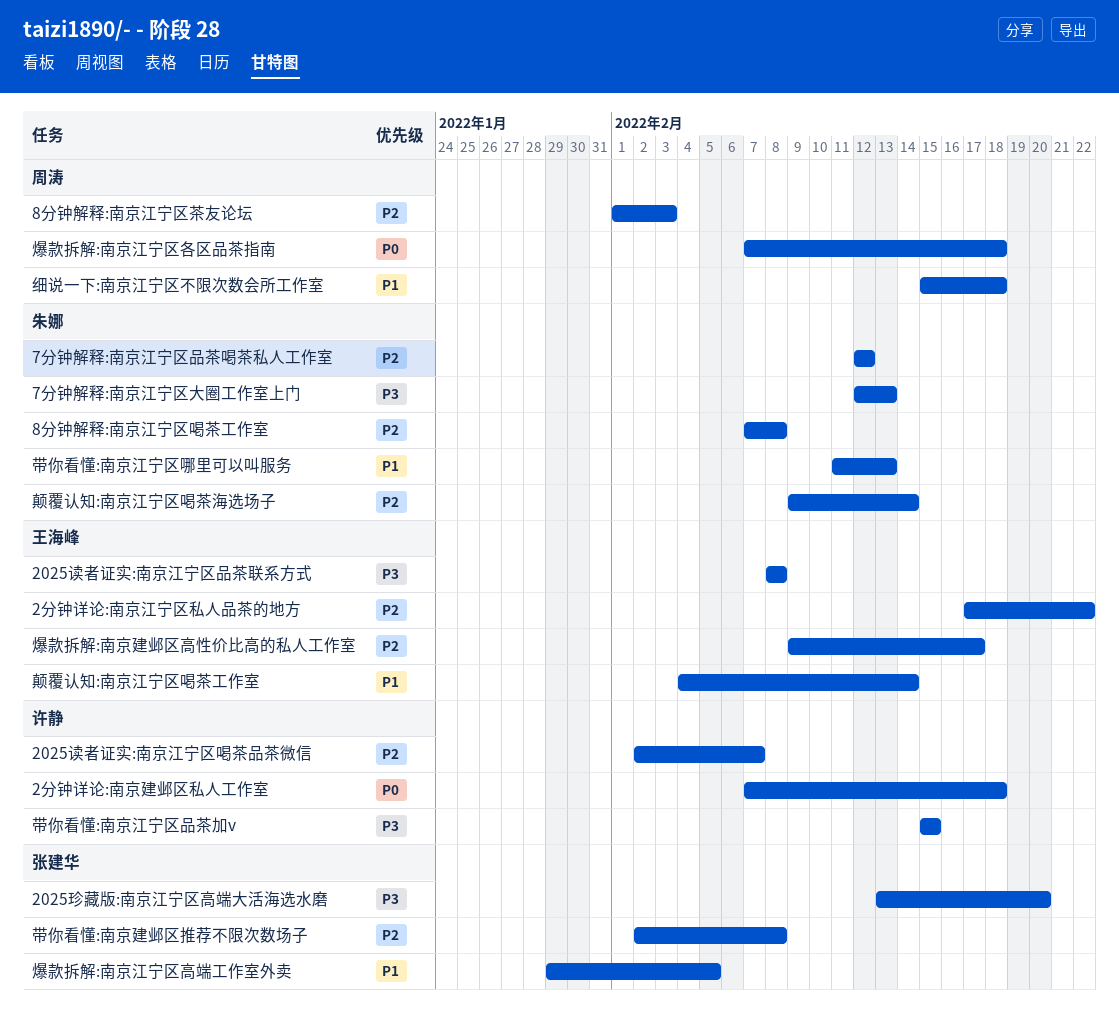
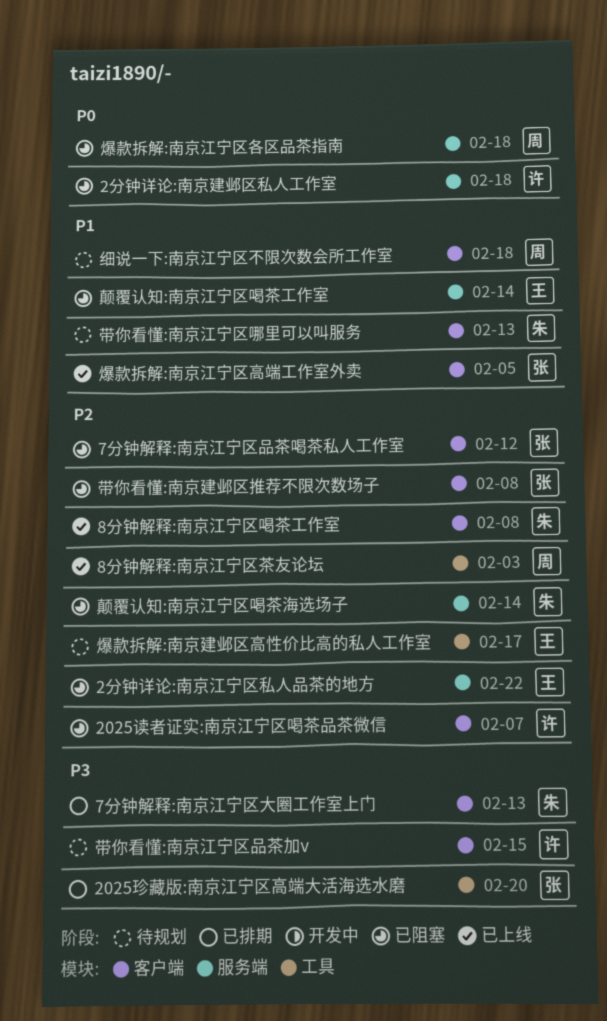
2025读者证实:南京江宁区品茶联系方式: present -> none
7分钟解释:南京江宁区品茶喝茶私人工作室, owner: 朱娜 -> 张建华

